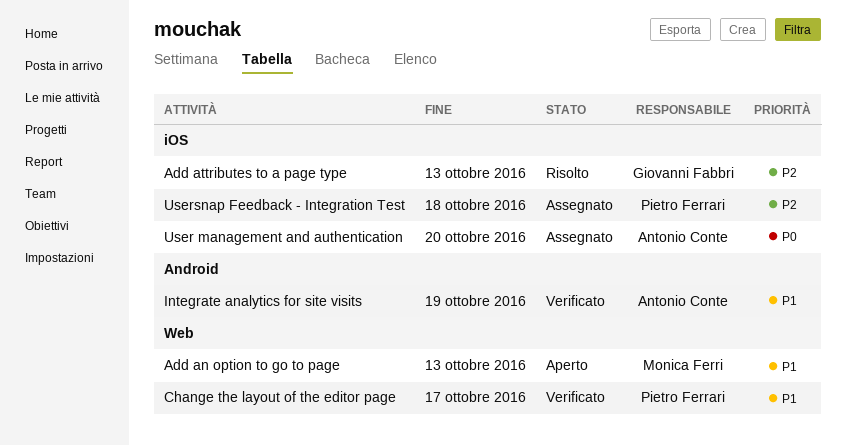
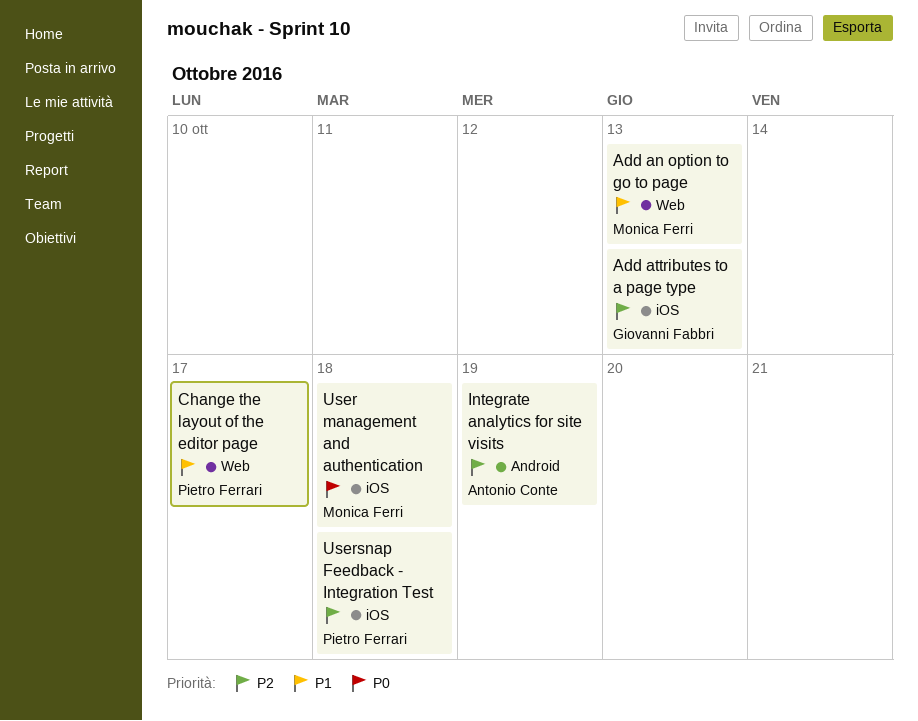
Integrate analytics for site visits, priority: P1 -> P2
User management and authentication, owner: Antonio Conte -> Monica Ferri
User management and authentication, due: Oct 20 -> Oct 18

